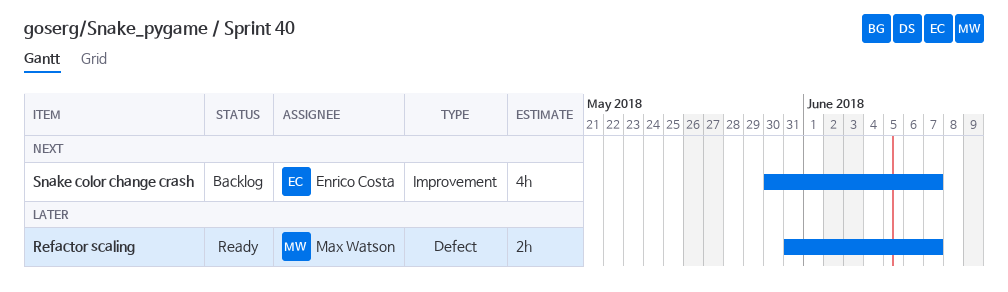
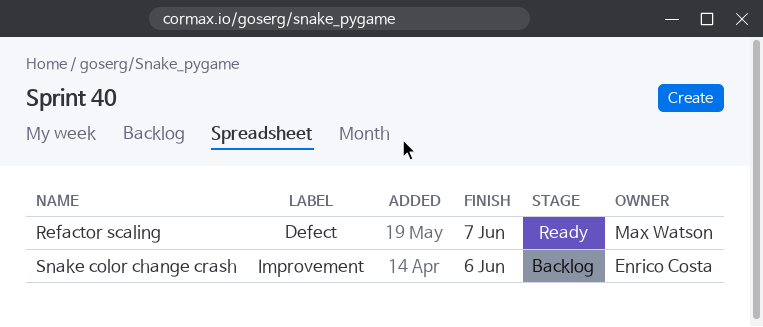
Snake color change crash, due: Jun 7 -> Jun 6

